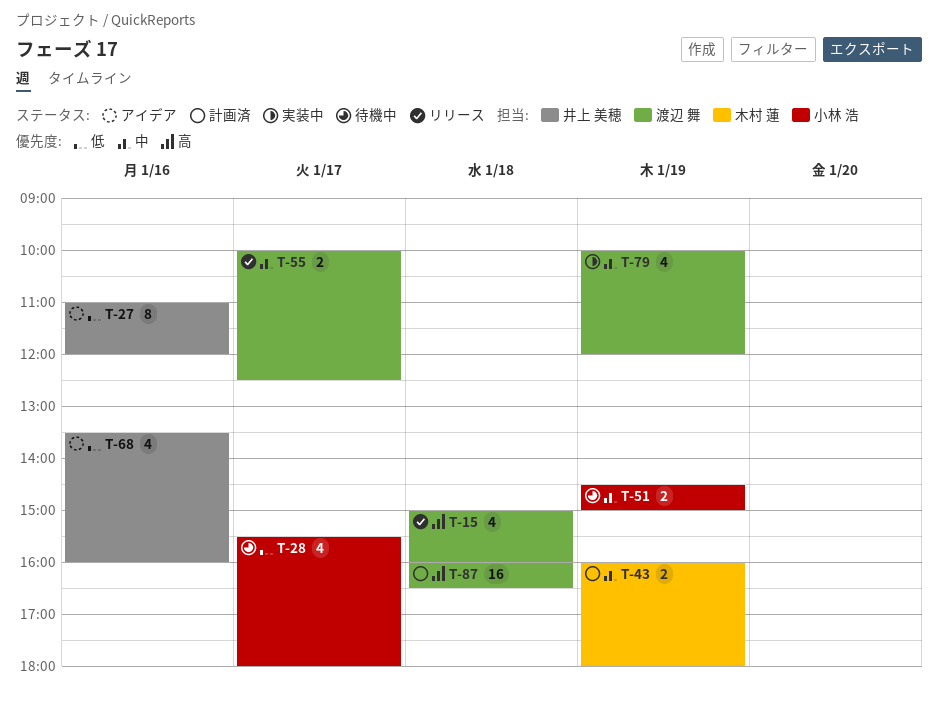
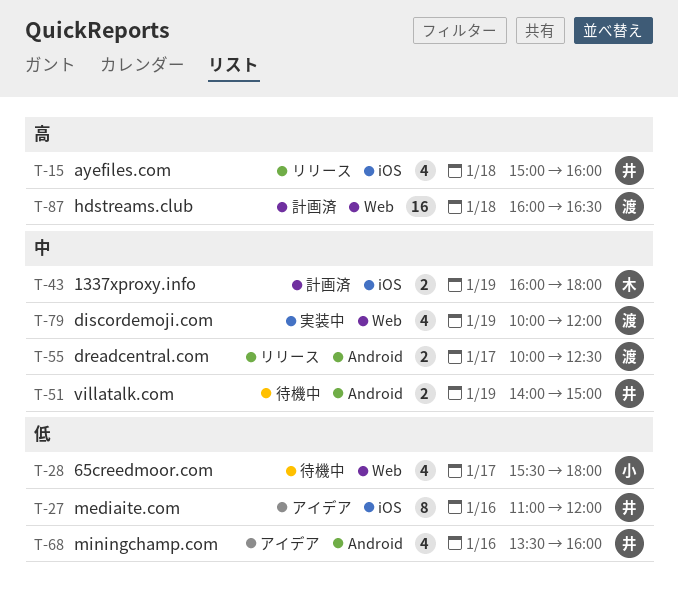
T-15, owner: 渡辺 舞 -> 井上 美穂
T-51, owner: 小林 浩 -> 井上 美穂
T-51, begins: 14:30 -> 14:00

